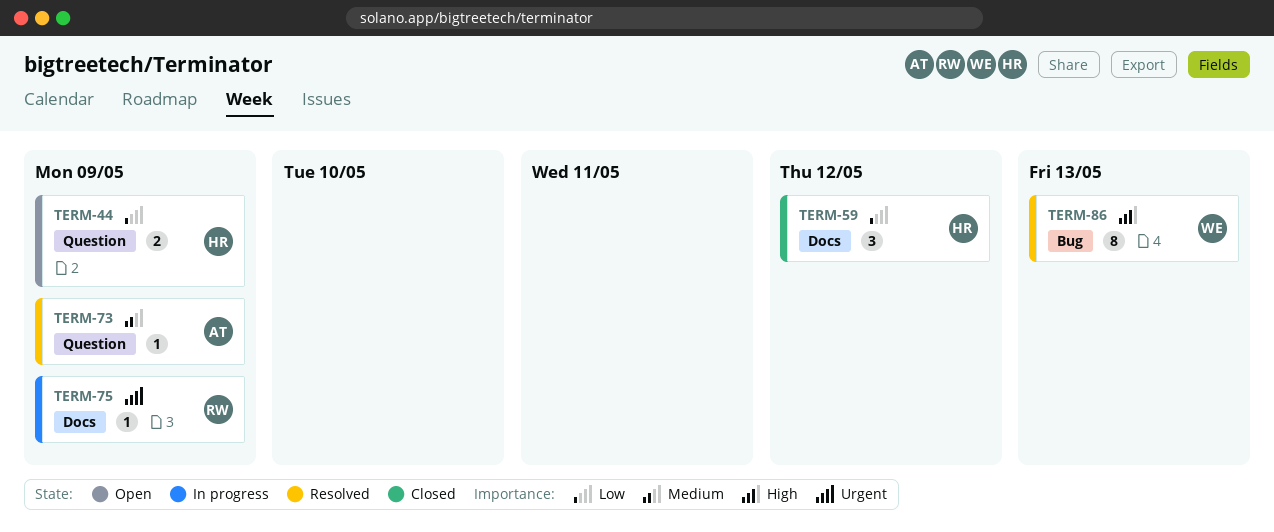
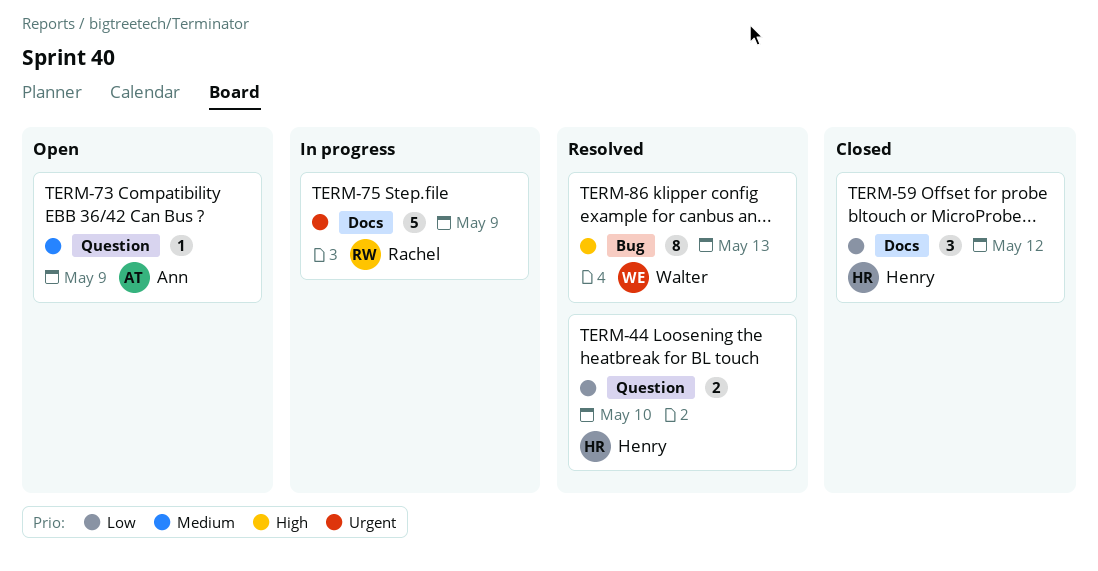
TERM-44, status: Open -> Resolved
TERM-44, due: May 9 -> May 10
TERM-73, status: Resolved -> Open
TERM-75, estimate: 1 -> 5

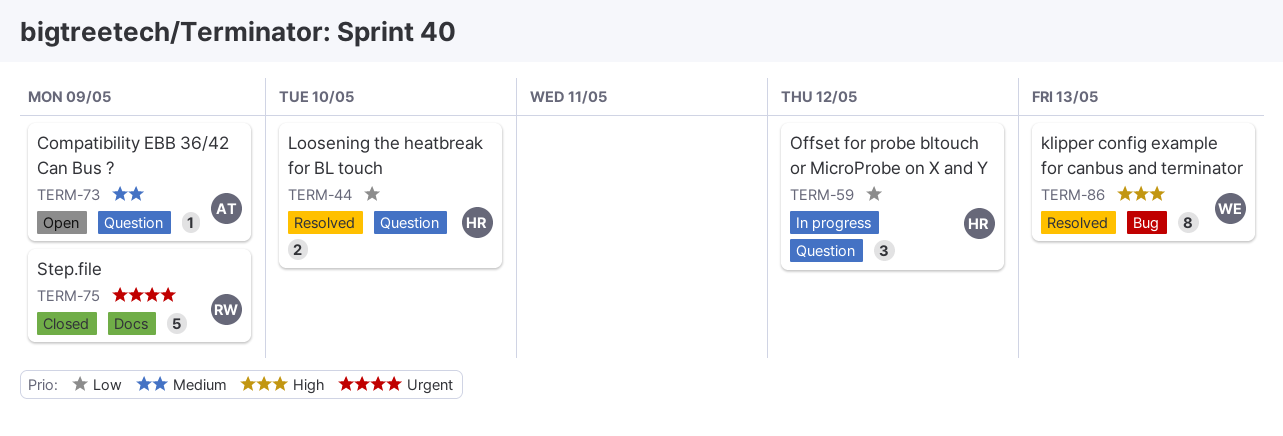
TERM-59, status: Closed -> In progress
TERM-59, label: Docs -> Question
TERM-75, status: In progress -> Closed

